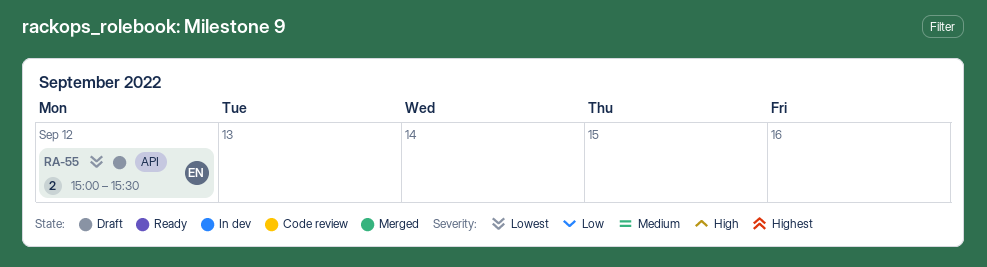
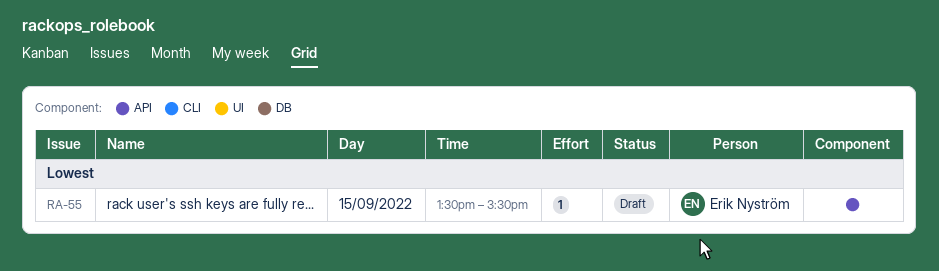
RA-55, estimate: 2 -> 1
RA-55, day: Sep 12 -> Sep 15
RA-55, begins: 15:00 -> 13:30

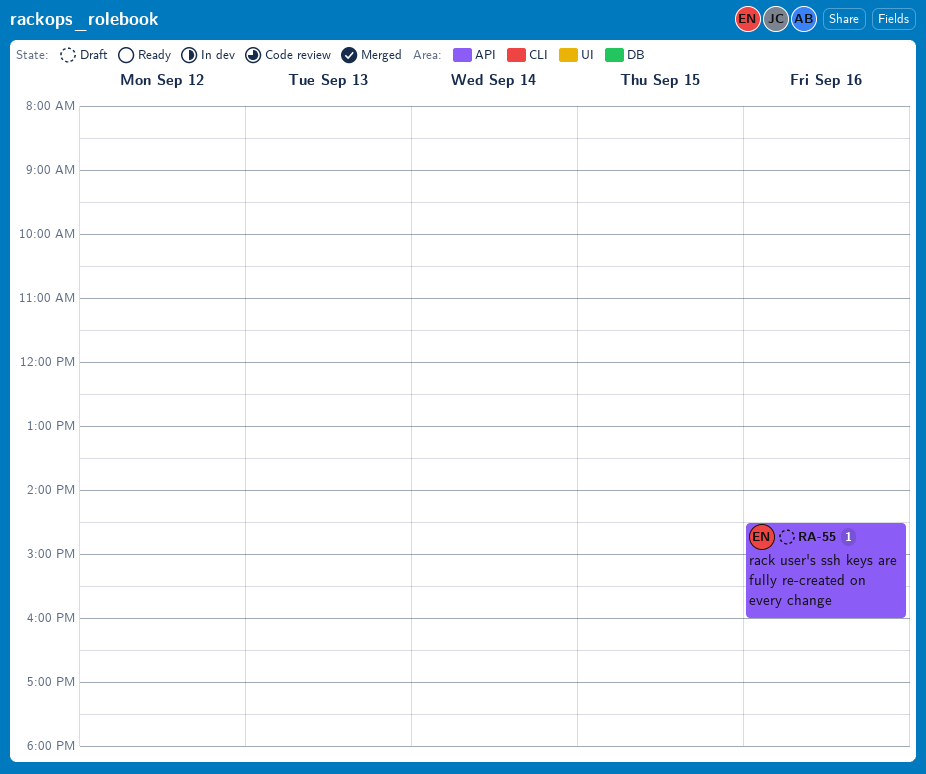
RA-55, day: Sep 15 -> Sep 16
RA-55, begins: 13:30 -> 14:30
RA-55, ends: 15:30 -> 16:00

